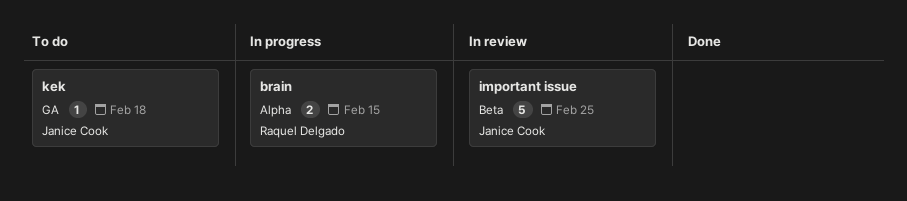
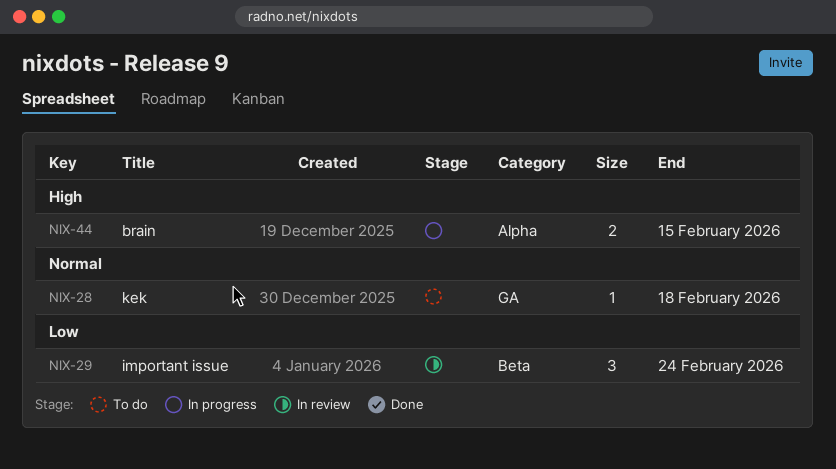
important issue, estimate: 5 -> 3
important issue, due: Feb 25 -> Feb 24

